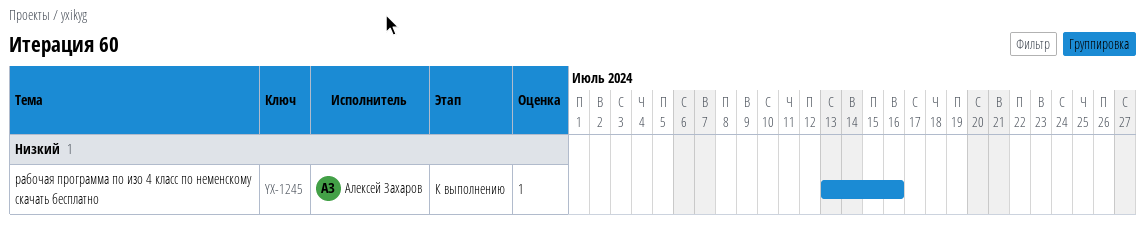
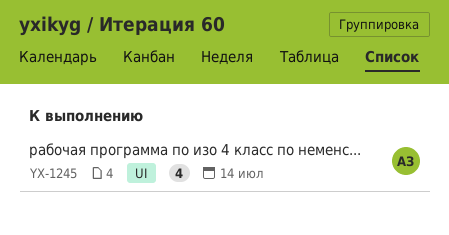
YX-1245, estimate: 1 -> 4
YX-1245, due: Jul 16 -> Jul 14

